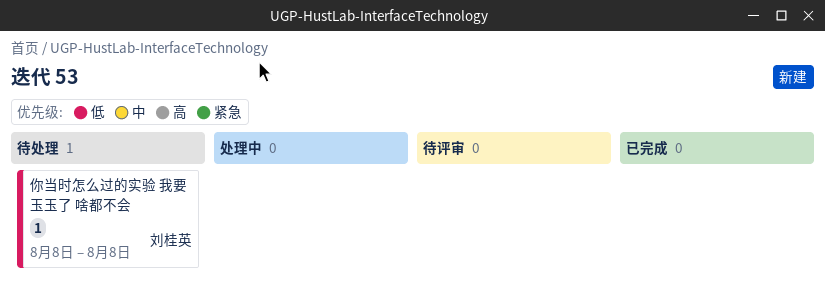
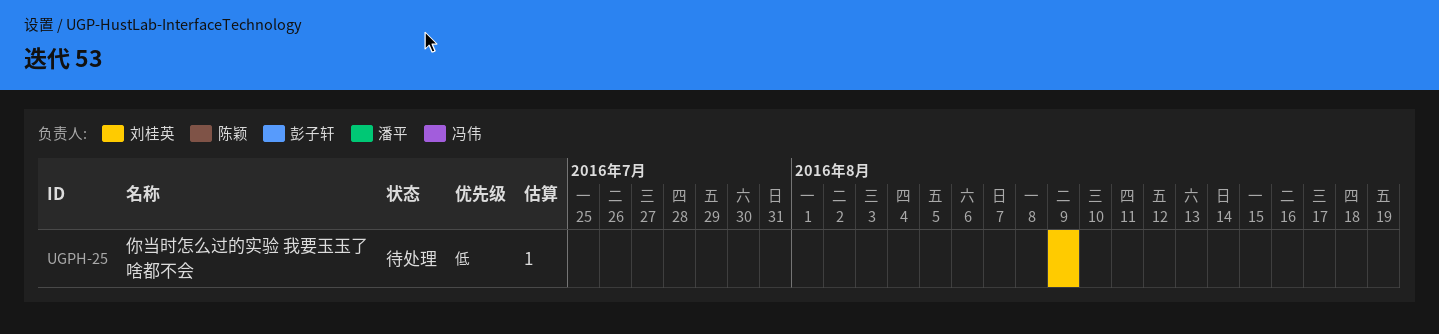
你当时怎么过的实验 我要玉玉了 啥都不会, start: Aug 8 -> Aug 9
你当时怎么过的实验 我要玉玉了 啥都不会, due: Aug 8 -> Aug 9

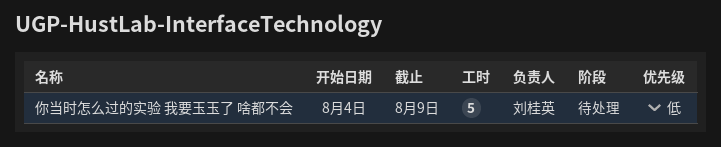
你当时怎么过的实验 我要玉玉了 啥都不会, estimate: 1 -> 5
你当时怎么过的实验 我要玉玉了 啥都不会, start: Aug 9 -> Aug 4

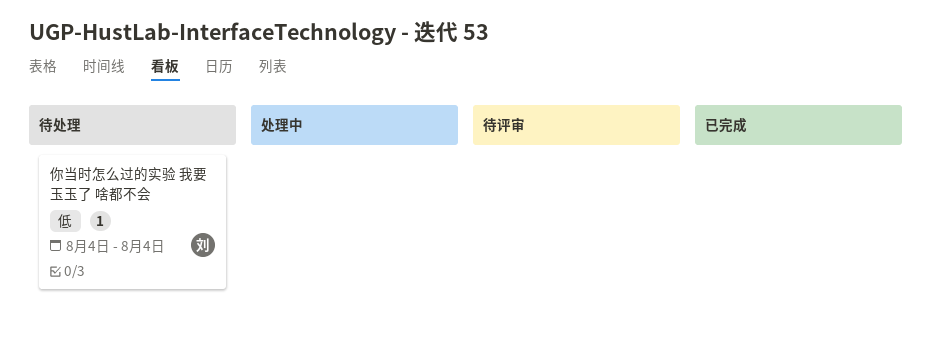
你当时怎么过的实验 我要玉玉了 啥都不会, estimate: 5 -> 1
你当时怎么过的实验 我要玉玉了 啥都不会, due: Aug 9 -> Aug 4

